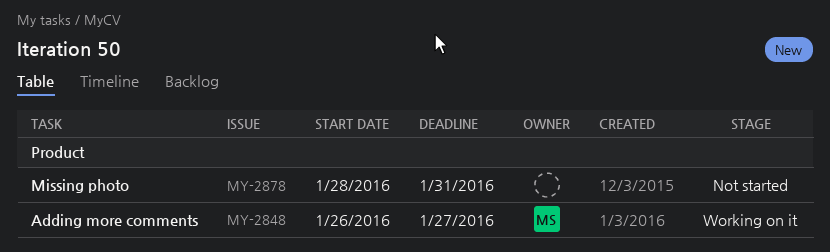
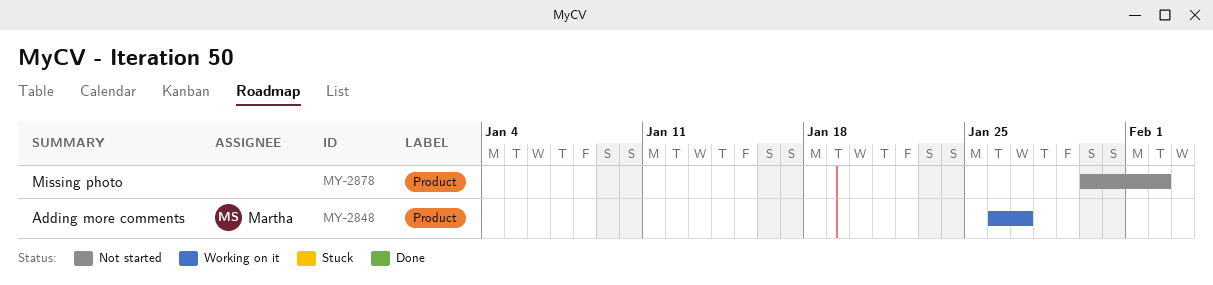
MY-2878, start: Jan 28 -> Jan 30
MY-2878, due: Jan 31 -> Feb 2

